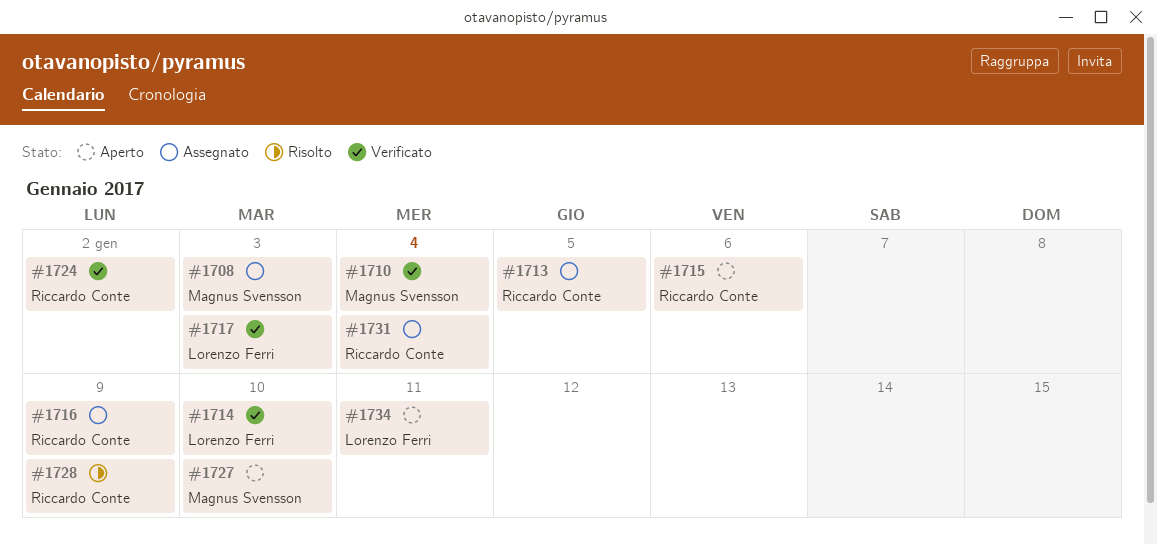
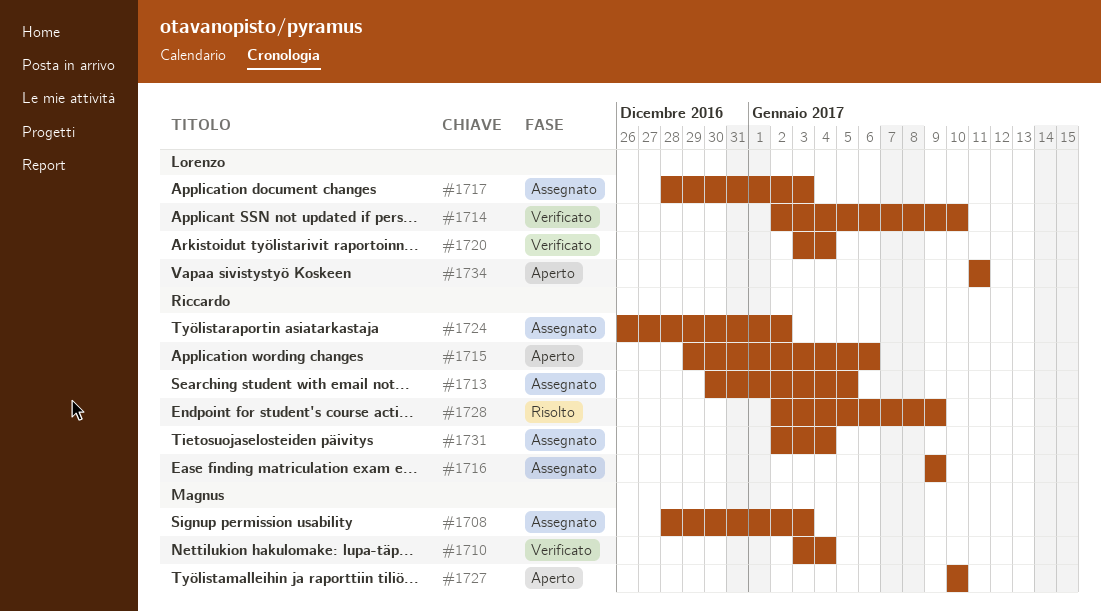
#1717, status: Verificato -> Assegnato
#1720: none -> present
#1724, status: Verificato -> Assegnato

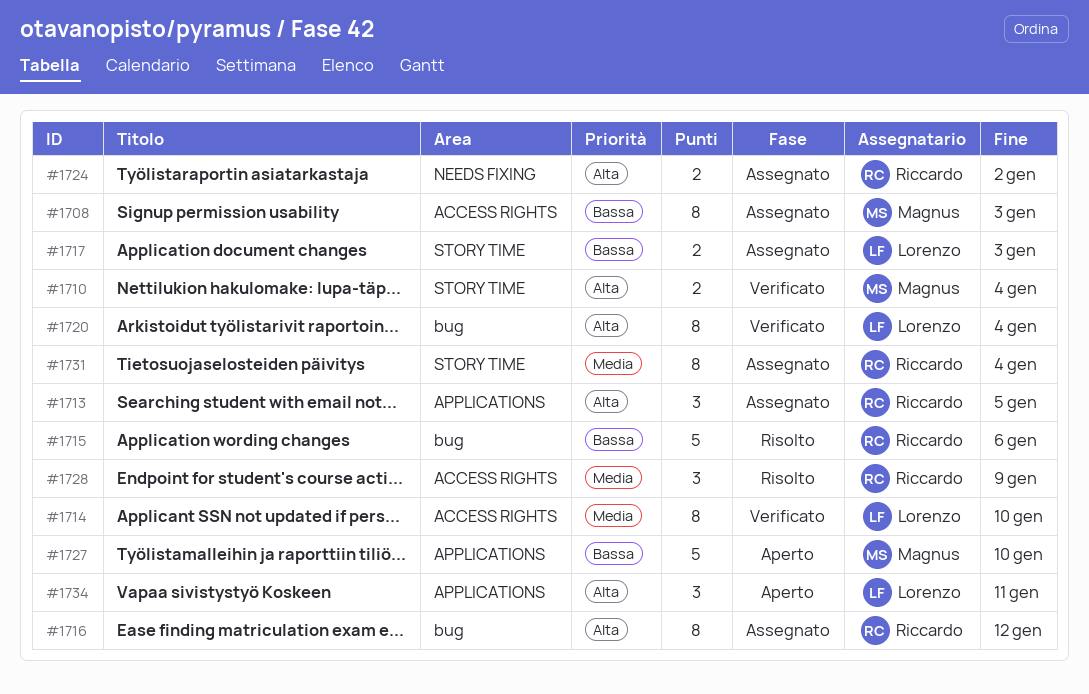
#1715, status: Aperto -> Risolto
#1716, due: Jan 9 -> Jan 12

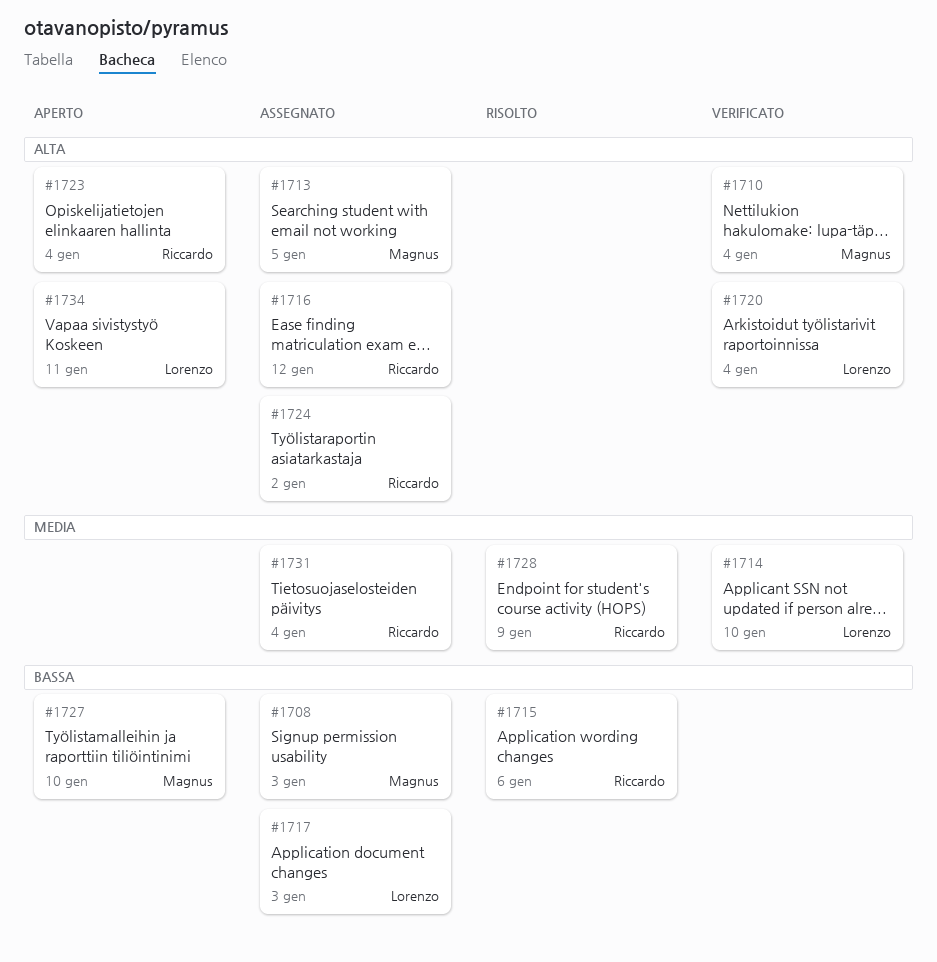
#1713, owner: Riccardo -> Magnus
#1723: none -> present

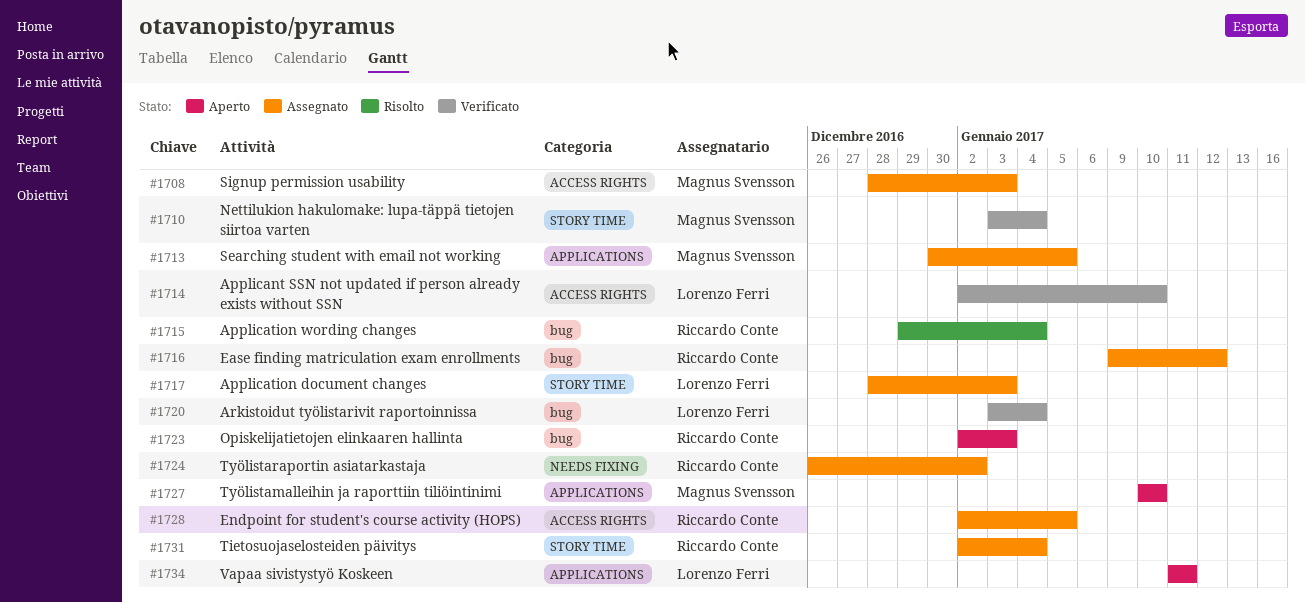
#1715, due: Jan 6 -> Jan 4
#1723, due: Jan 4 -> Jan 3
#1728, status: Risolto -> Assegnato
#1728, due: Jan 9 -> Jan 5

